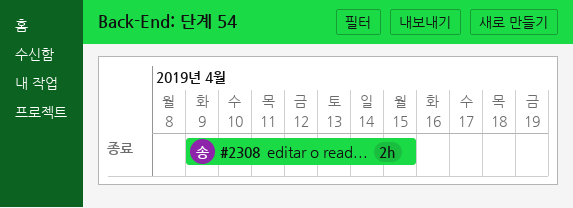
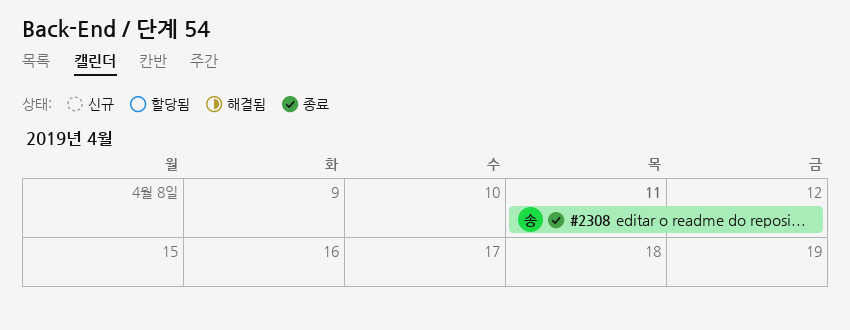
#2308, start: Apr 9 -> Apr 11
#2308, due: Apr 15 -> Apr 12

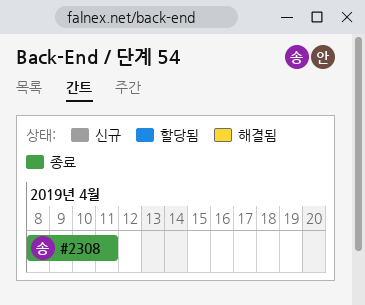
#2308, start: Apr 11 -> Apr 8
#2308, due: Apr 12 -> Apr 11

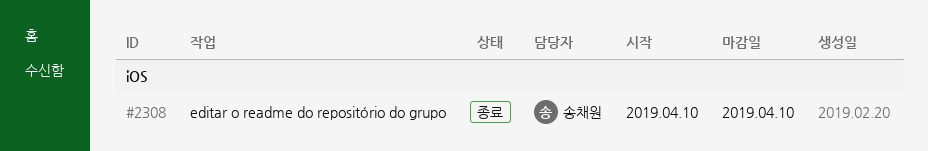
#2308, start: Apr 8 -> Apr 10
#2308, due: Apr 11 -> Apr 10

